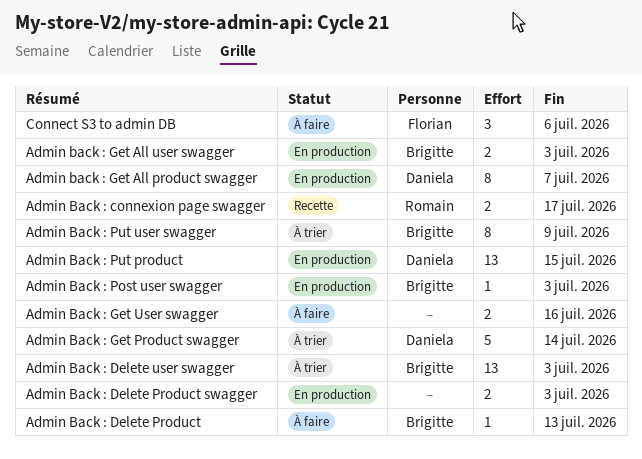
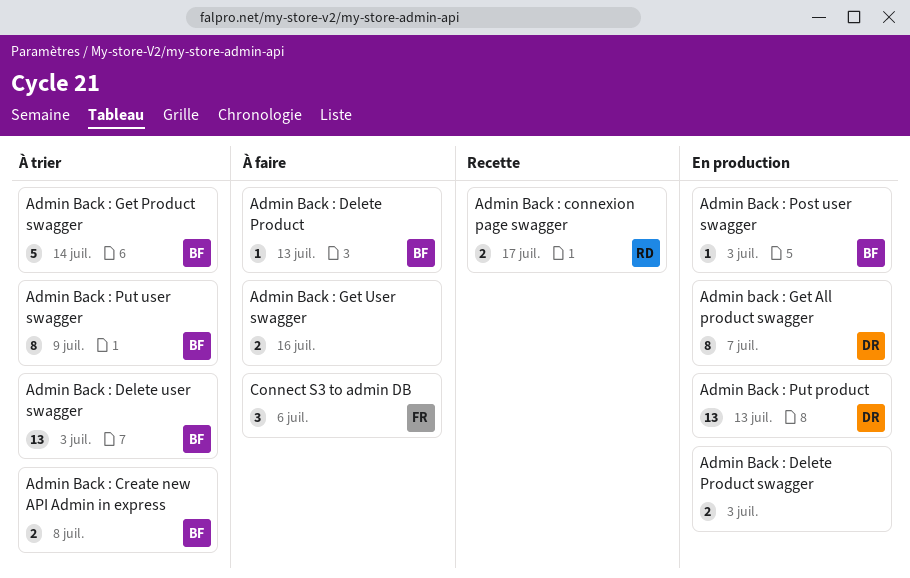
Admin Back : Create new API Admin in express: none -> present
Admin back : Get All user swagger: present -> none
Admin Back : Get Product swagger, owner: Daniela -> Brigitte
Admin Back : Put product, due: Jul 15 -> Jul 13

